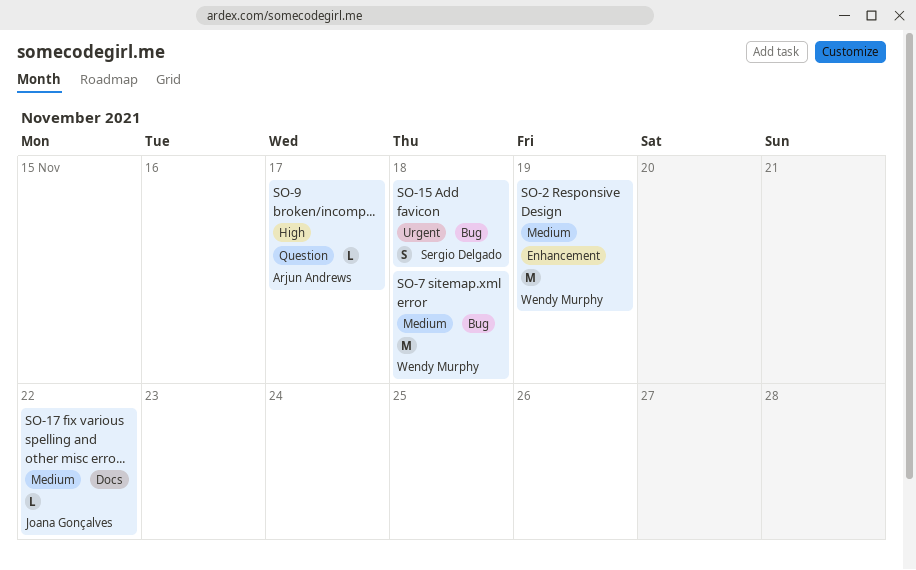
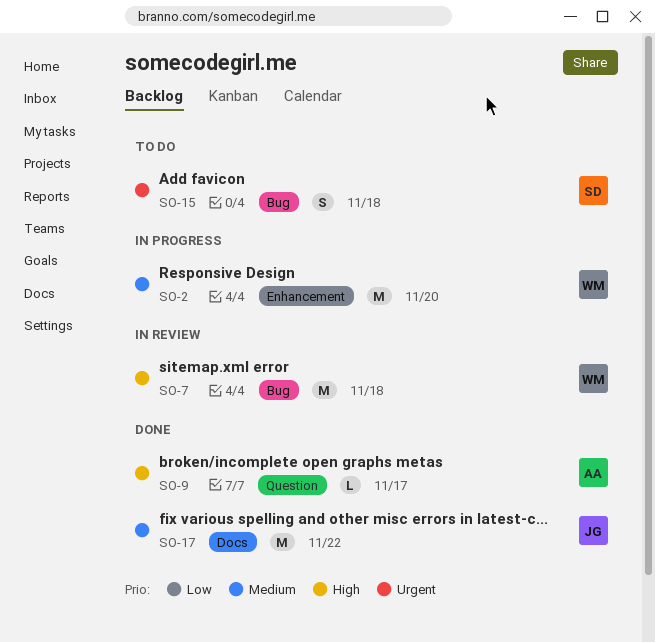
SO-2, due: Nov 19 -> Nov 20
SO-7, priority: Medium -> High
SO-17, estimate: L -> M

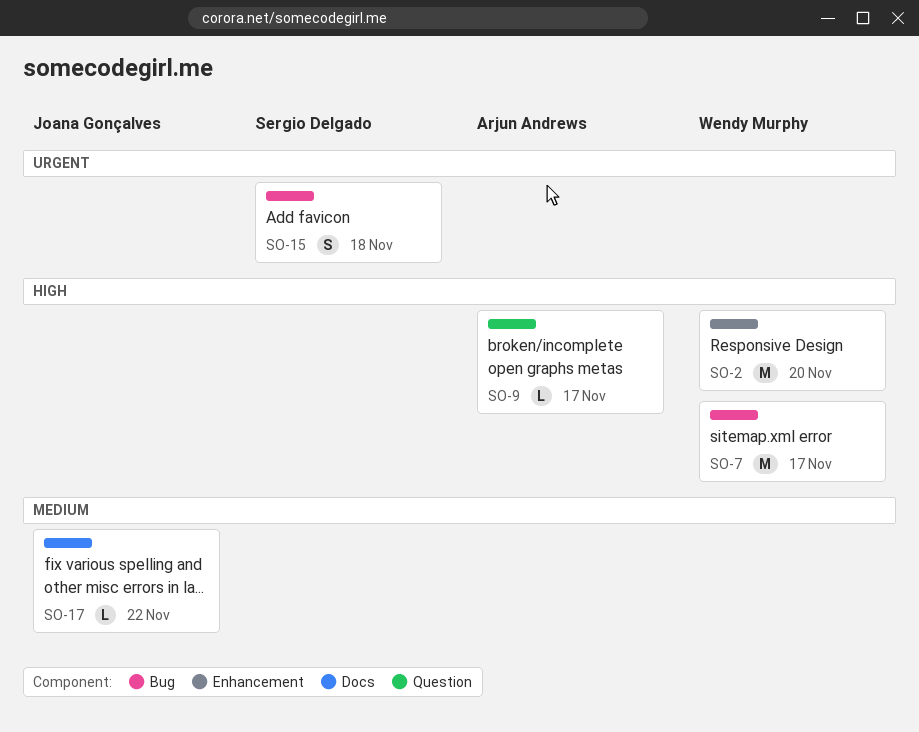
SO-2, priority: Medium -> High
SO-7, due: Nov 18 -> Nov 17
SO-17, estimate: M -> L

